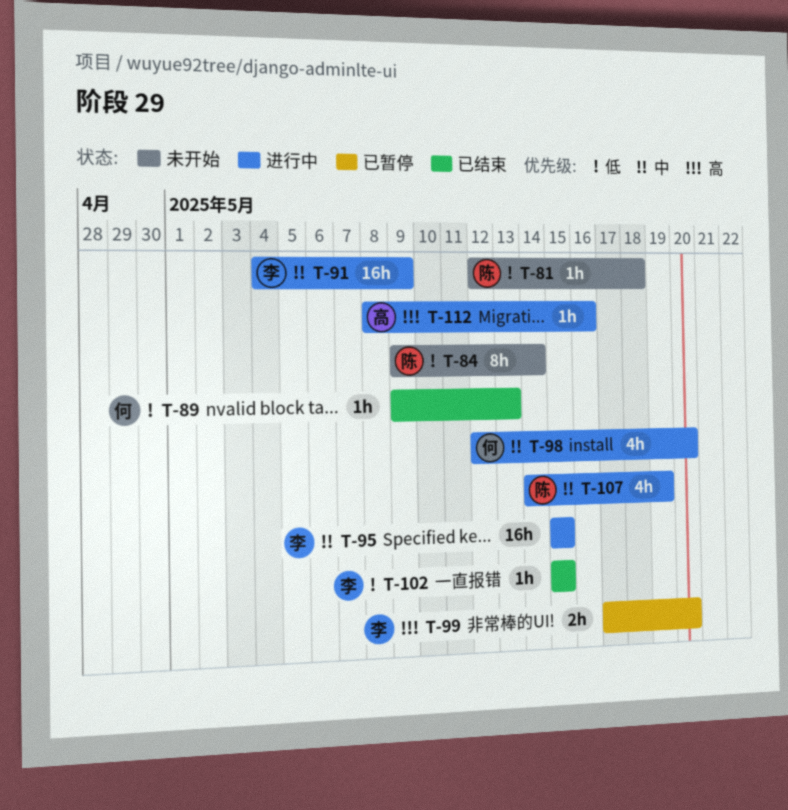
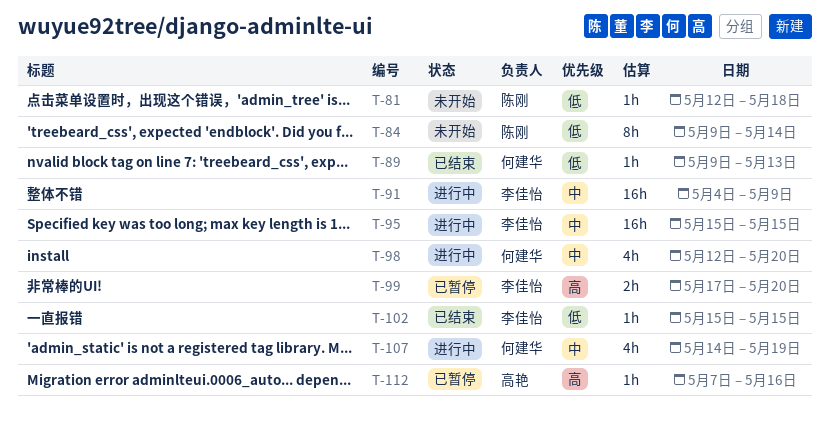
T-107, owner: 陈刚 -> 何建华
T-112, status: 进行中 -> 已暂停
T-112, start: May 8 -> May 7

